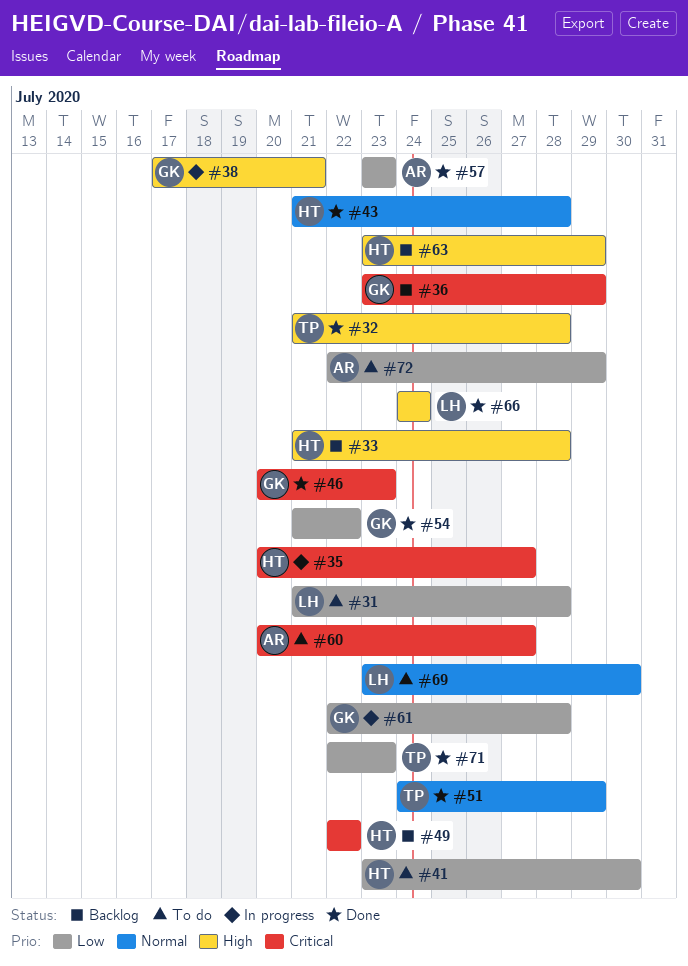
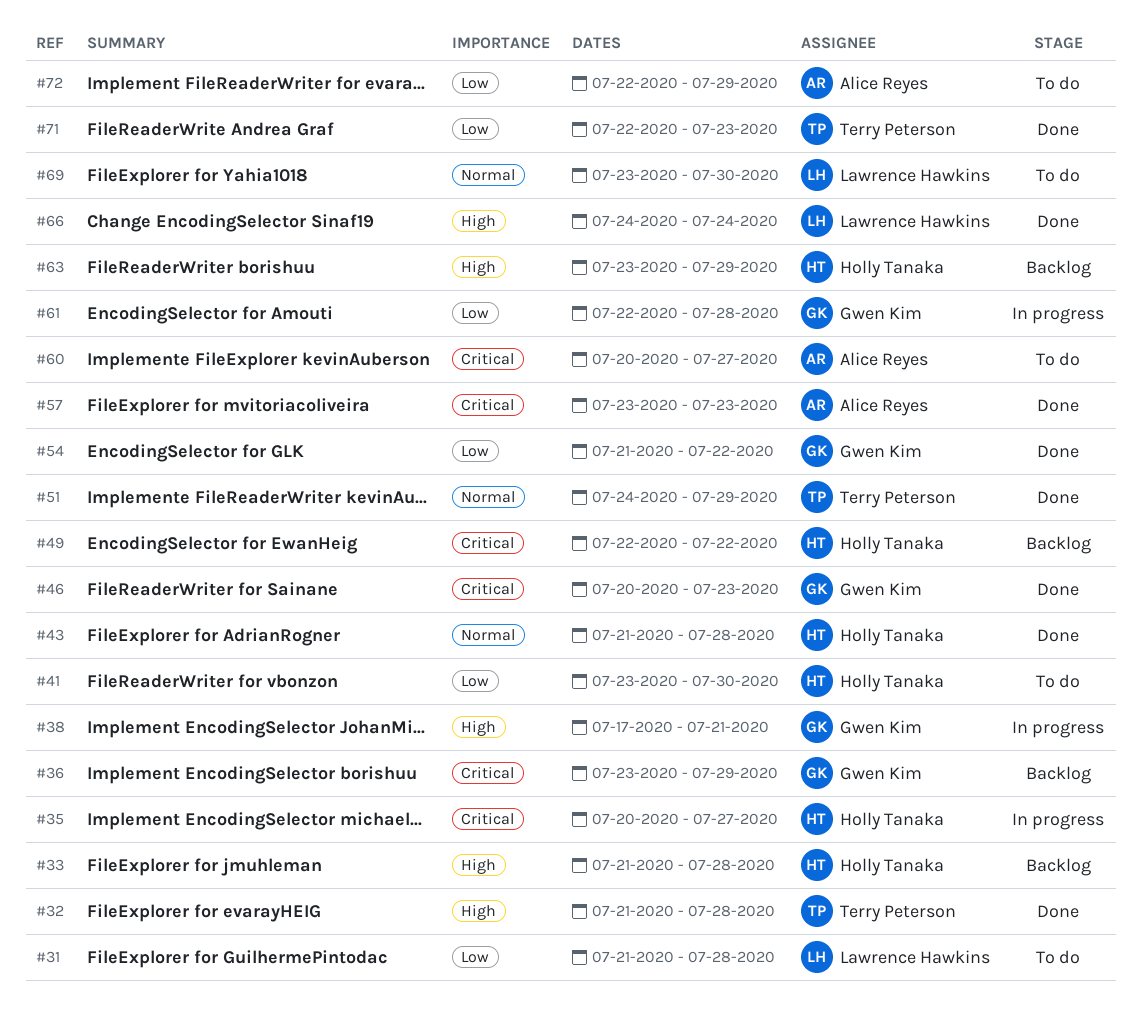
#57, priority: Low -> Critical

